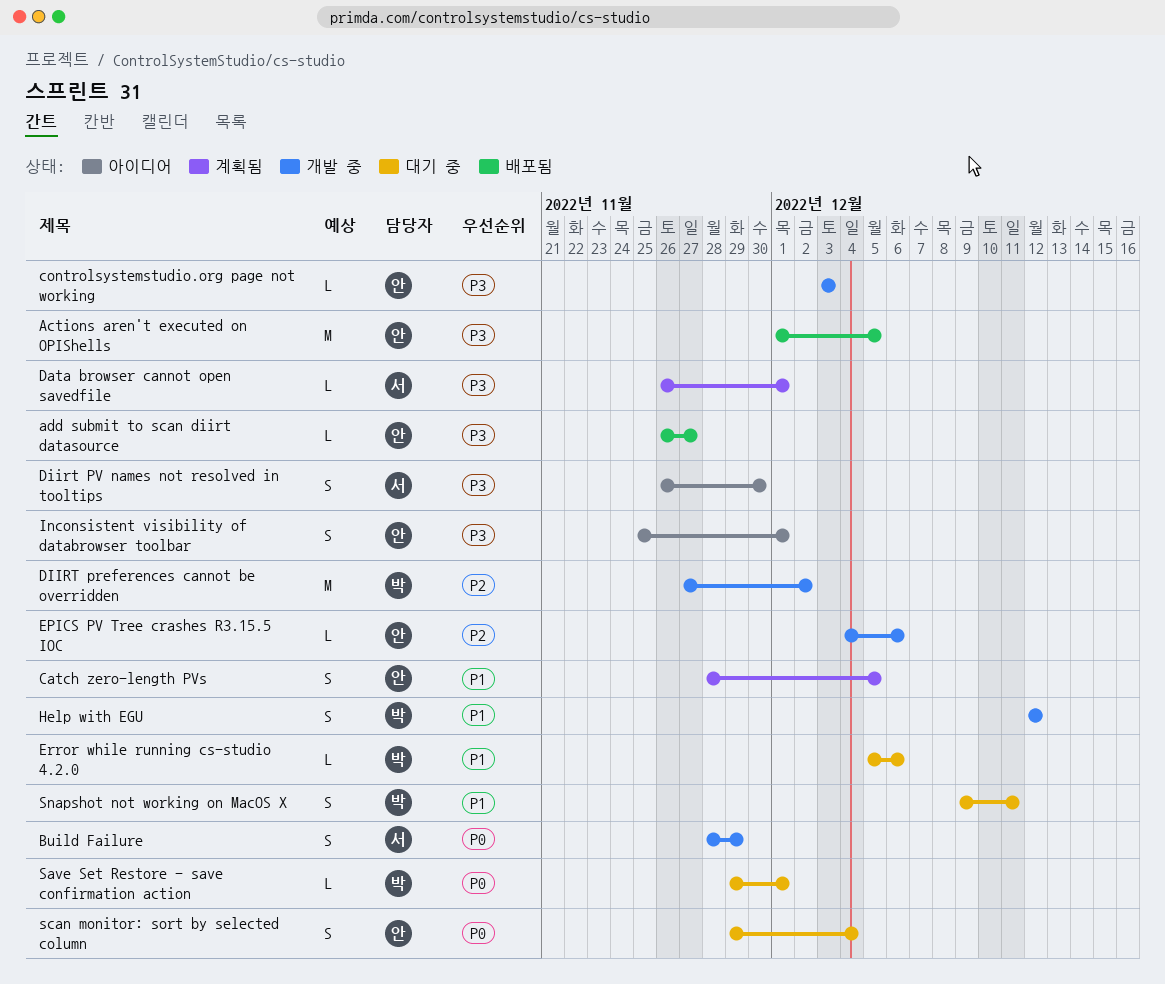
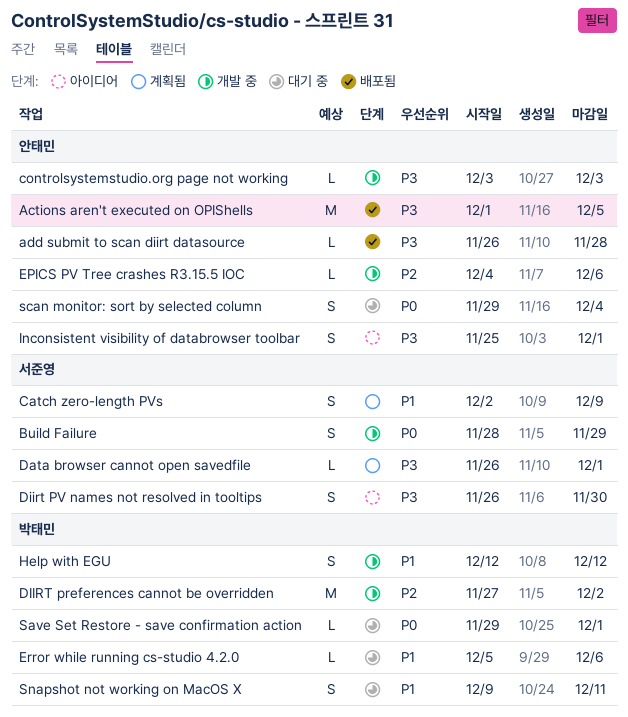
add submit to scan diirt datasource, due: Nov 27 -> Nov 28
Catch zero-length PVs, owner: 안태민 -> 서준영
Catch zero-length PVs, start: Nov 28 -> Dec 2
Catch zero-length PVs, due: Dec 5 -> Dec 9

